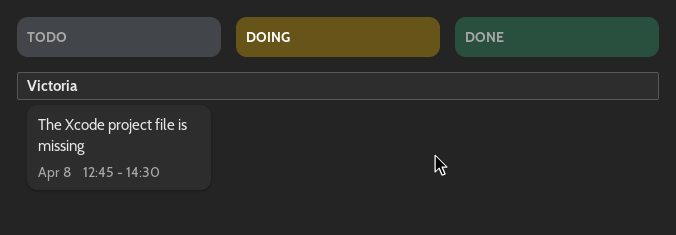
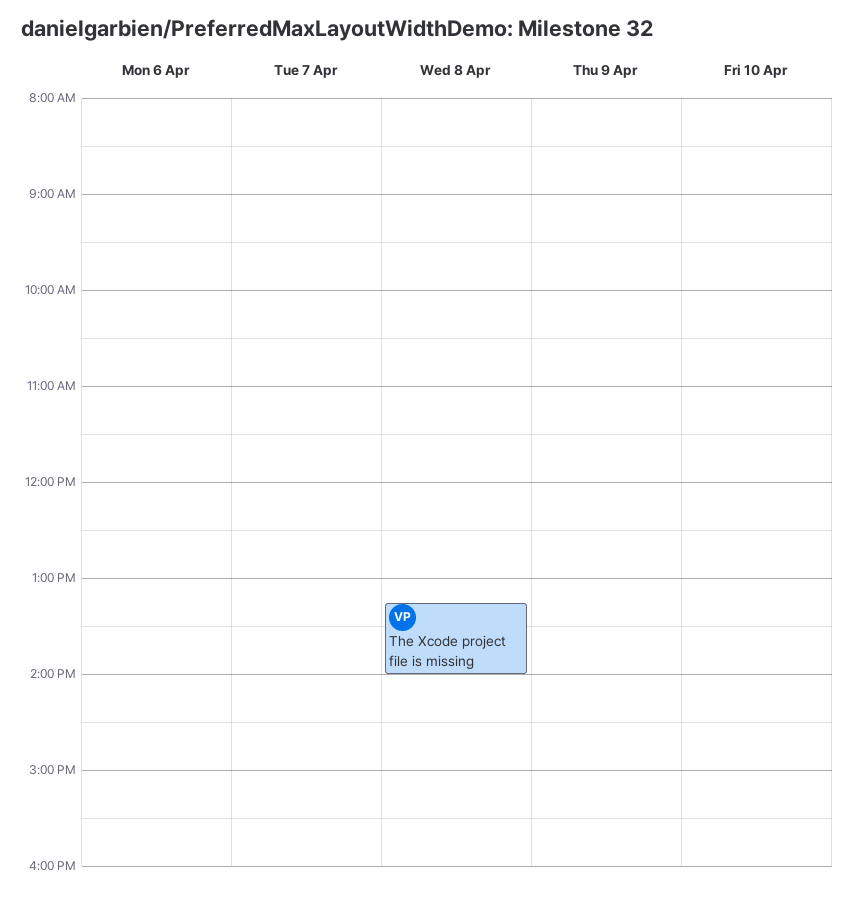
The Xcode project file is missing, begins: 12:45 -> 13:15
The Xcode project file is missing, ends: 14:30 -> 14:00

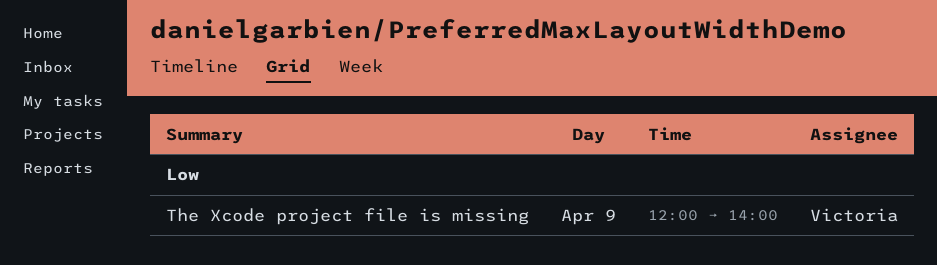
The Xcode project file is missing, day: Apr 8 -> Apr 9
The Xcode project file is missing, begins: 13:15 -> 12:00

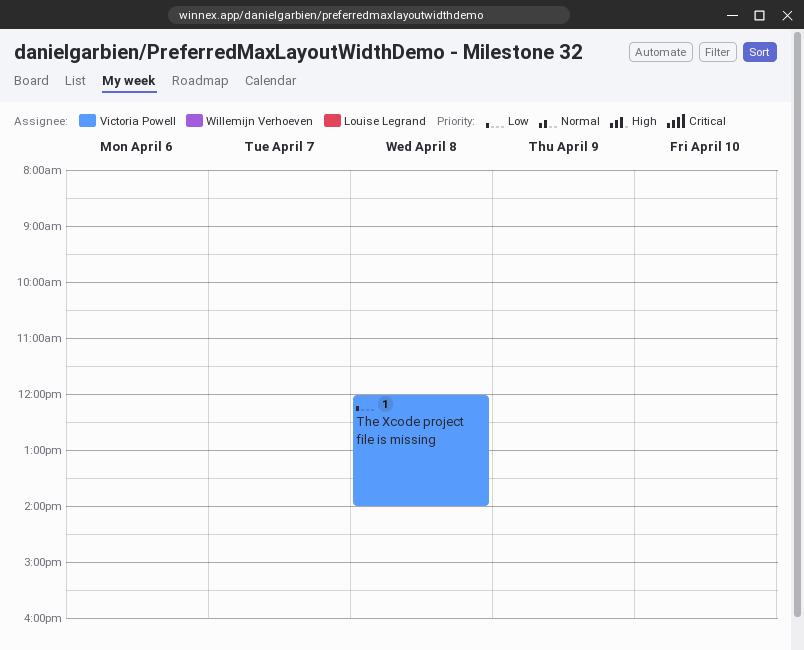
The Xcode project file is missing, day: Apr 9 -> Apr 8

